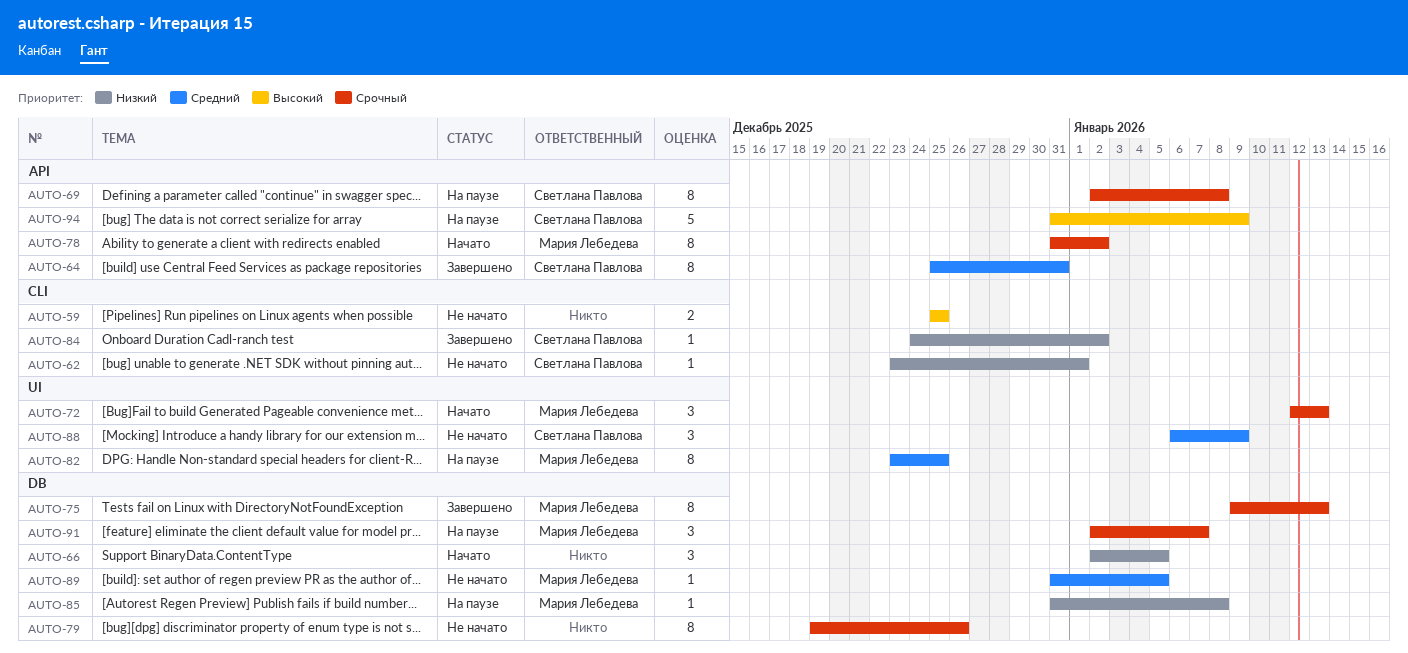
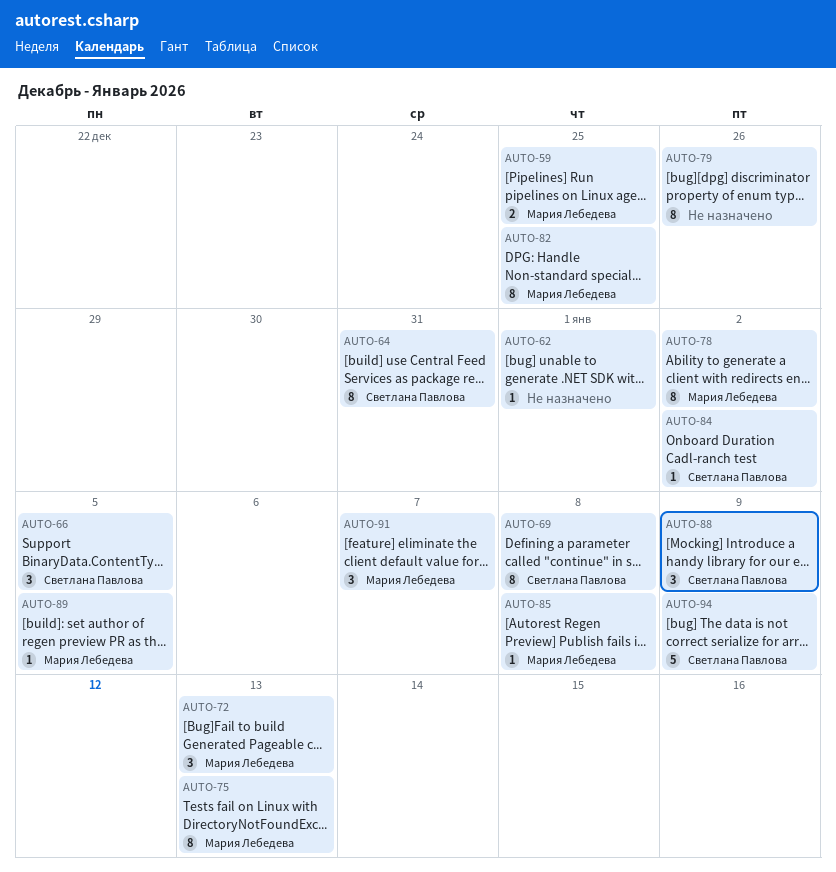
AUTO-59, owner: none -> Мария Лебедева
AUTO-62, owner: Светлана Павлова -> none
AUTO-66, owner: none -> Светлана Павлова

